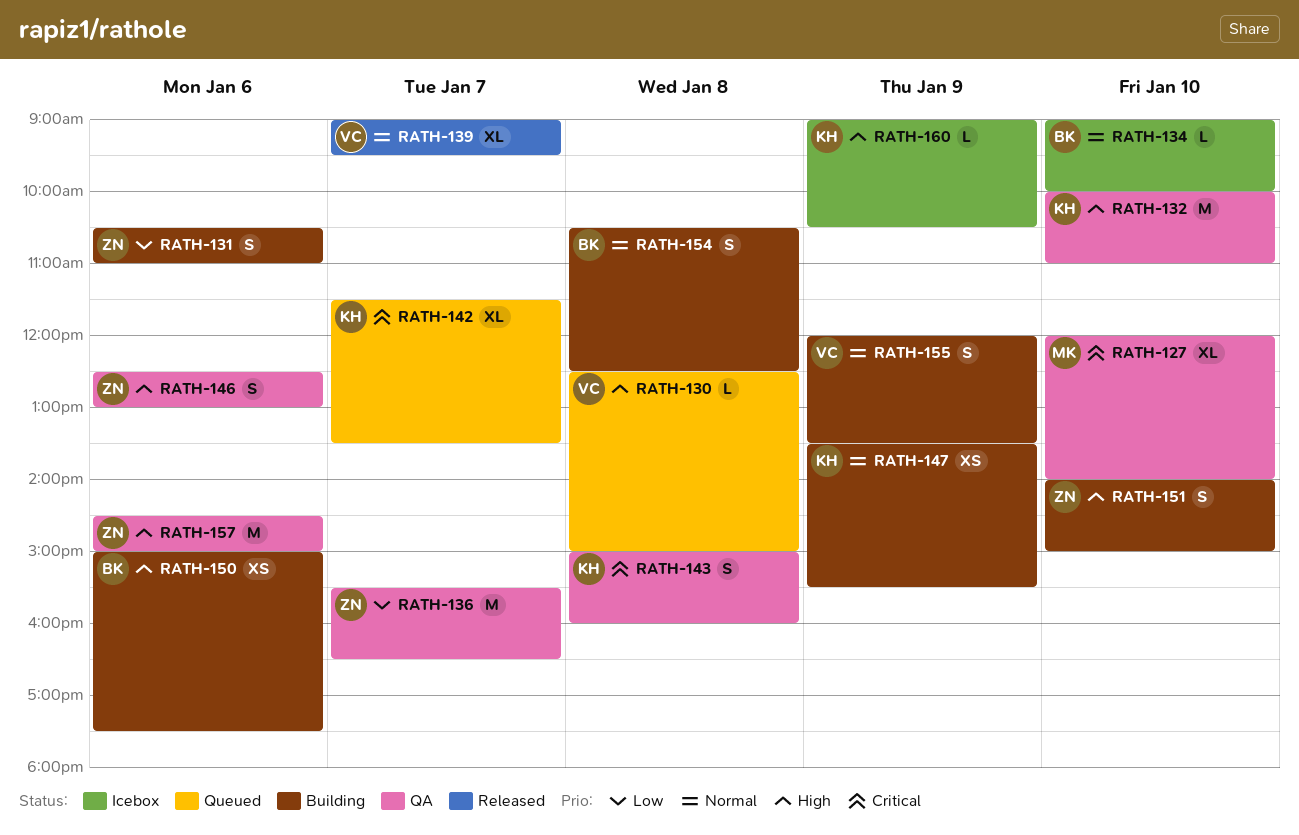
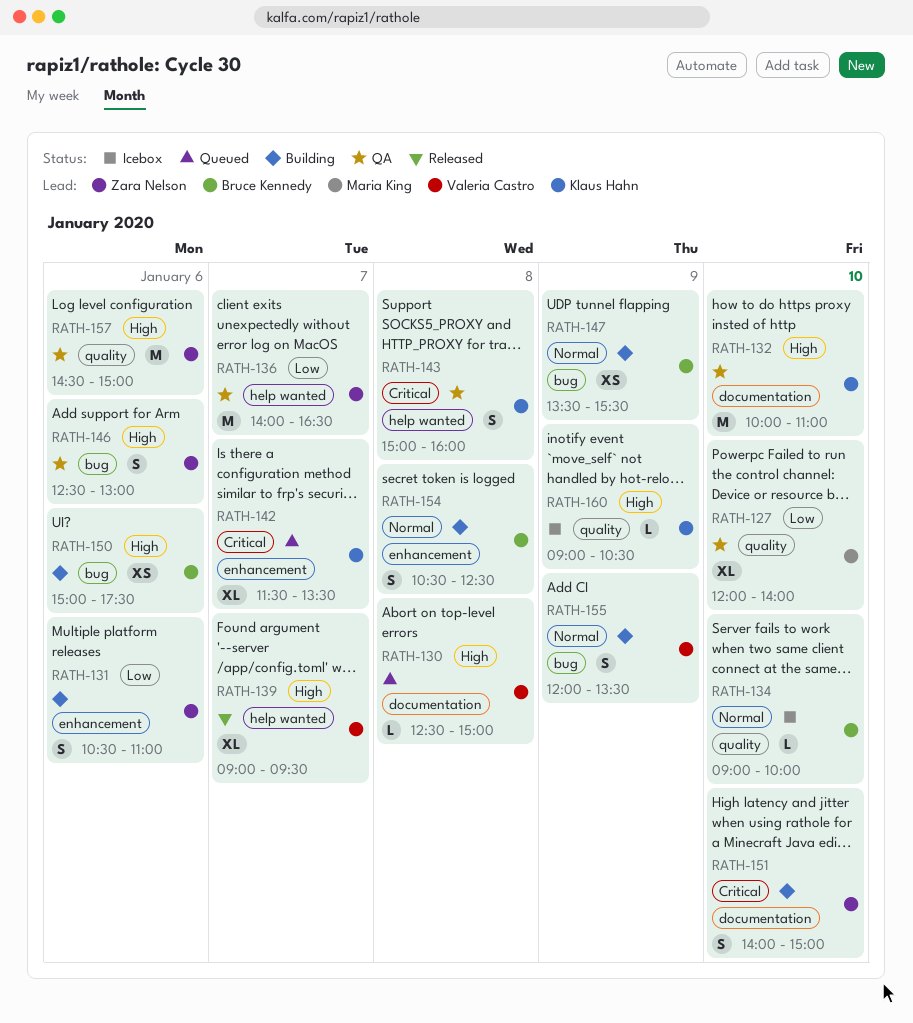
RATH-127, priority: Critical -> Low
RATH-136, begins: 15:30 -> 14:00
RATH-139, priority: Normal -> High
RATH-147, owner: Klaus Hahn -> Bruce Kennedy
RATH-151, priority: High -> Critical

